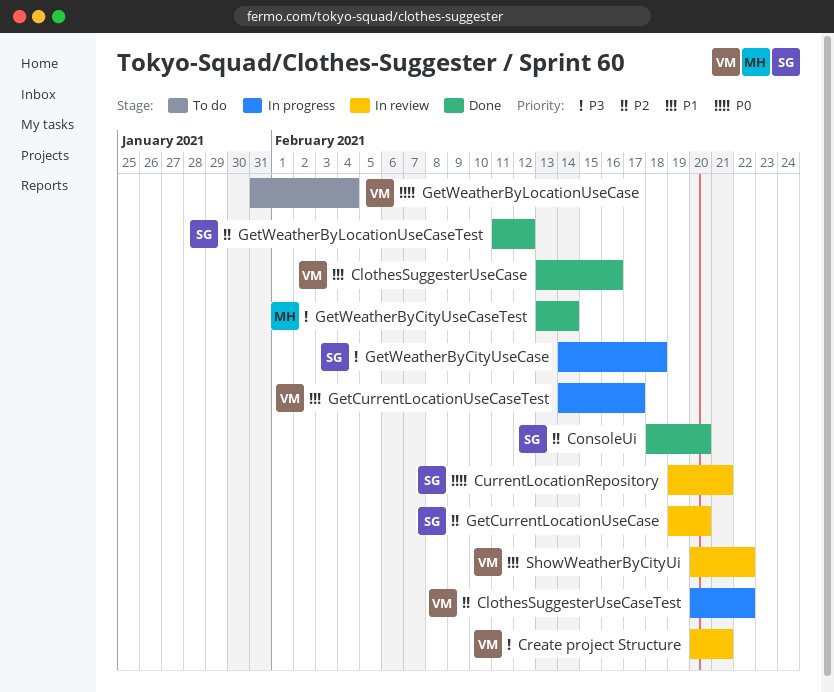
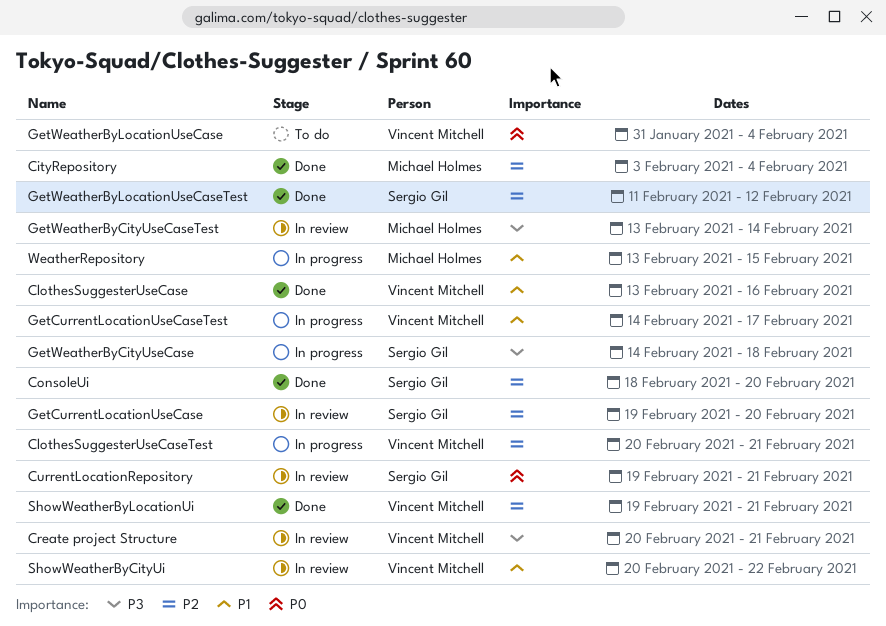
CityRepository: none -> present
ClothesSuggesterUseCaseTest, due: Feb 22 -> Feb 21
GetWeatherByCityUseCaseTest, status: Done -> In review
ShowWeatherByLocationUi: none -> present
WeatherRepository: none -> present

